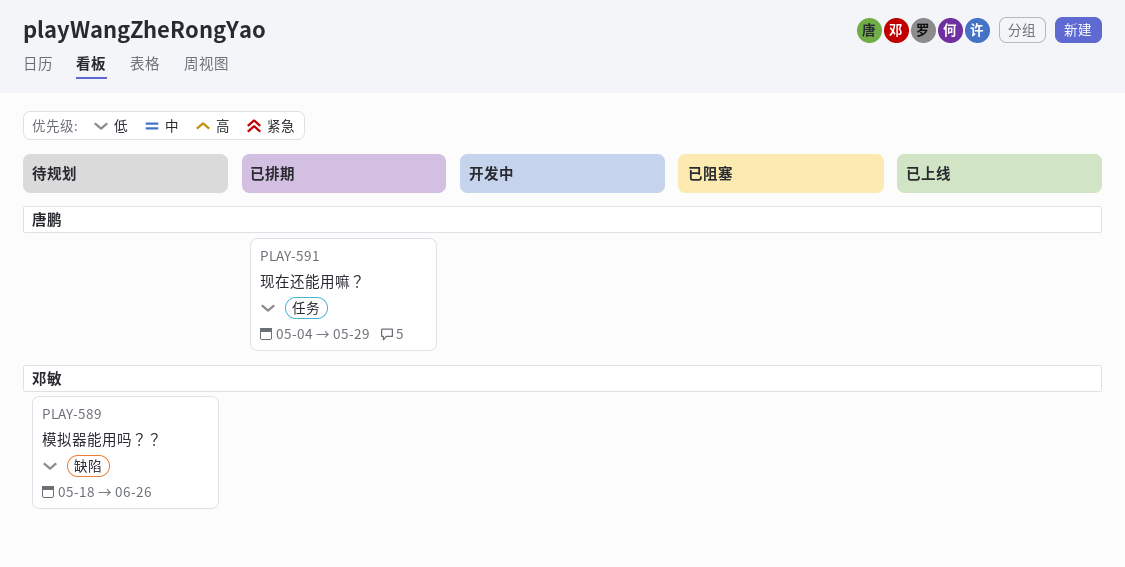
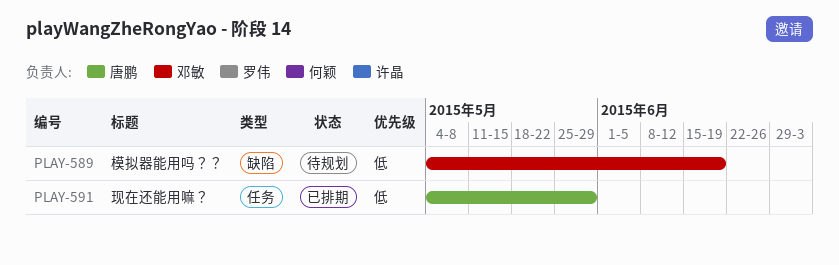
PLAY-589, start: May 18 -> May 4
PLAY-589, due: Jun 26 -> Jun 19

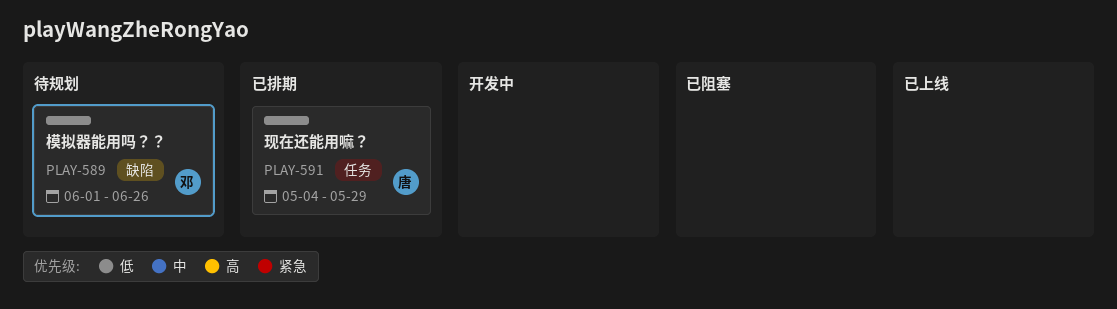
PLAY-589, start: May 4 -> Jun 1
PLAY-589, due: Jun 19 -> Jun 26

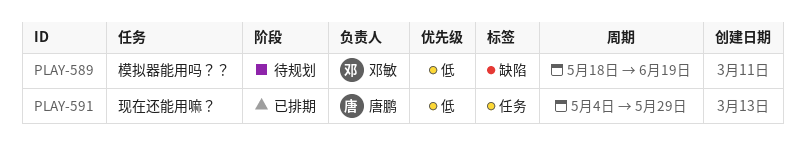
PLAY-589, start: Jun 1 -> May 18
PLAY-589, due: Jun 26 -> Jun 19

